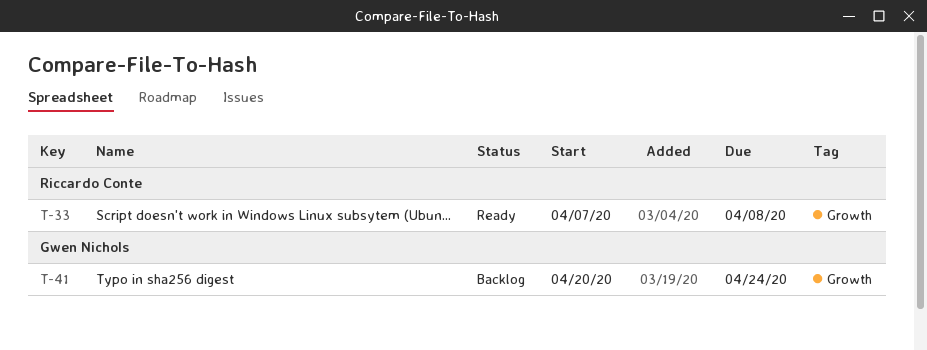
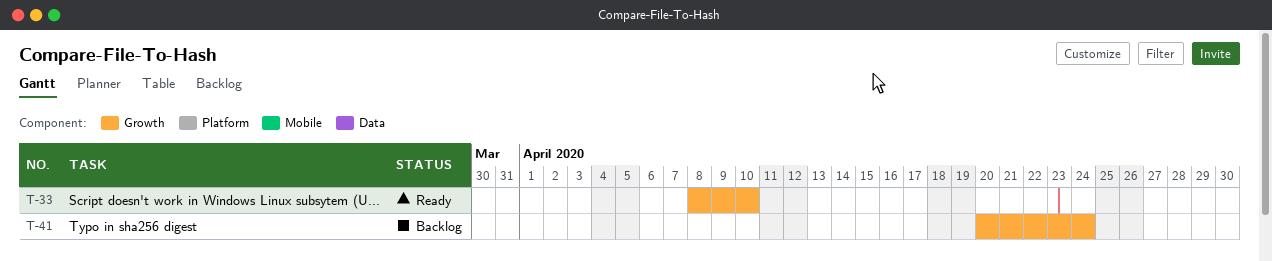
T-33, start: Apr 7 -> Apr 8
T-33, due: Apr 8 -> Apr 10

